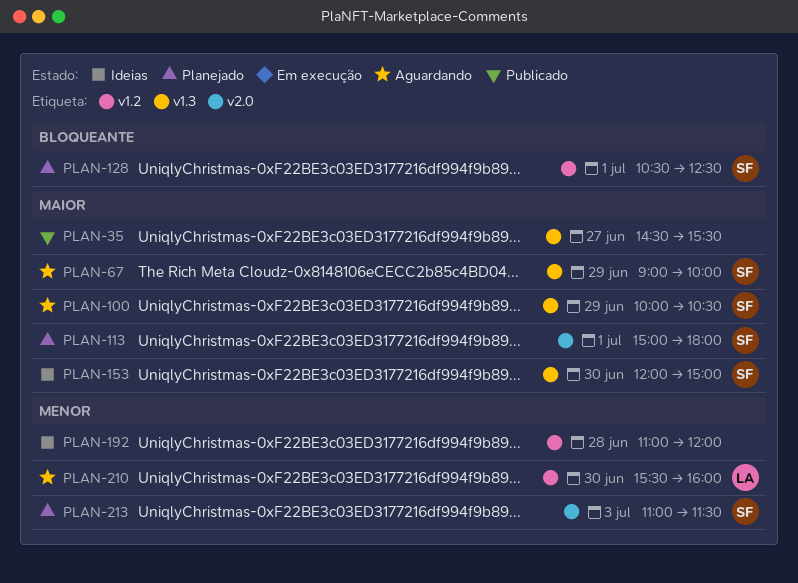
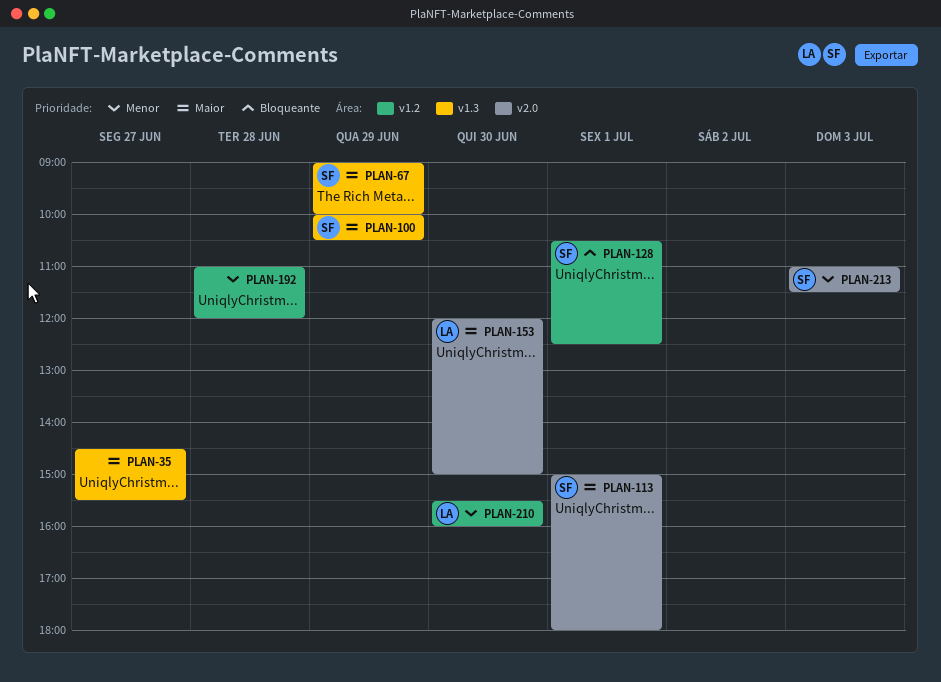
PLAN-153, owner: SF -> LA
PLAN-153, label: v1.3 -> v2.0

